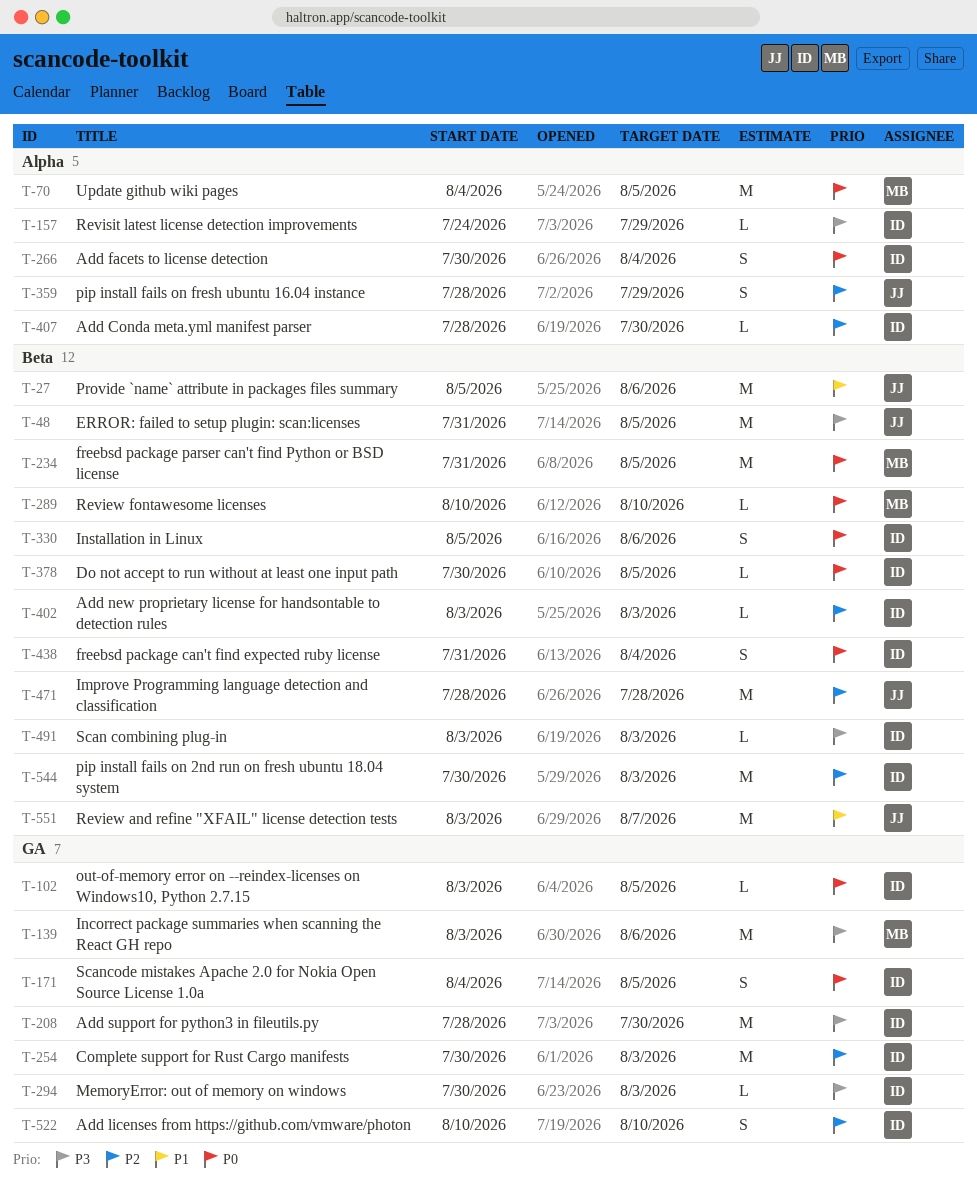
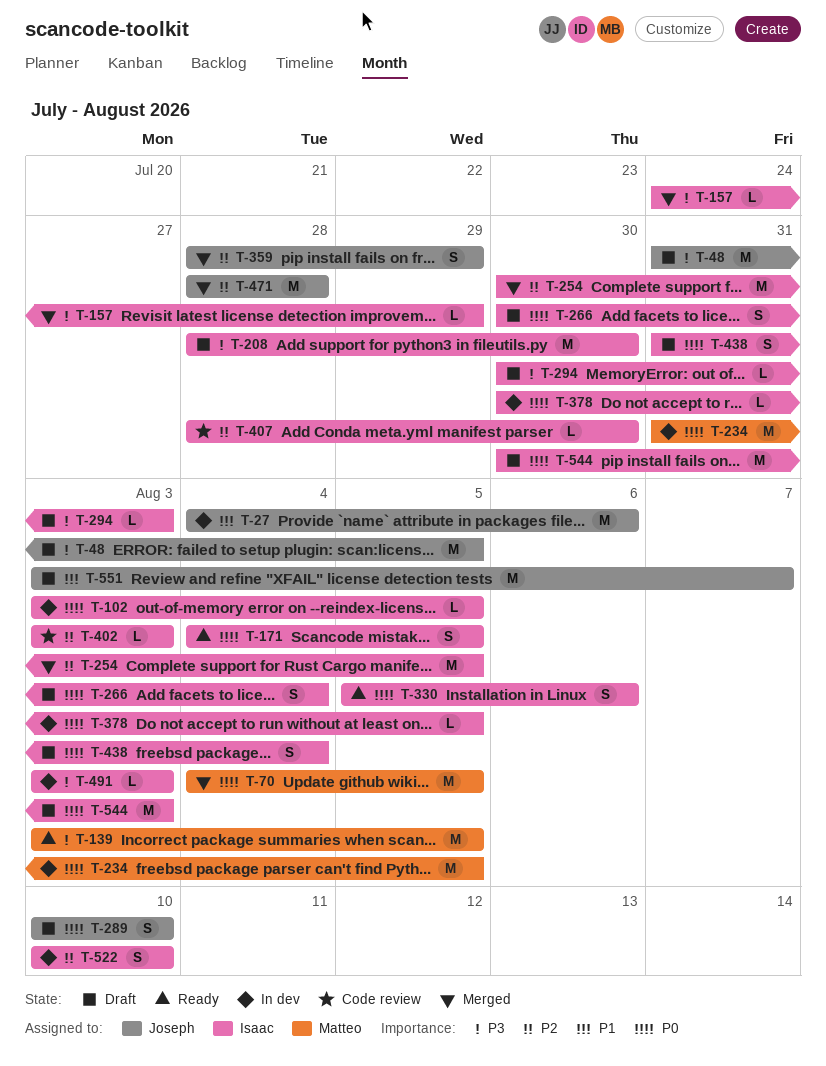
T-27, start: Aug 5 -> Aug 4
T-139, due: Aug 6 -> Aug 5
T-254, due: Aug 3 -> Aug 5
T-289, owner: Matteo -> Joseph
T-289, estimate: L -> S
T-544, priority: P2 -> P0

